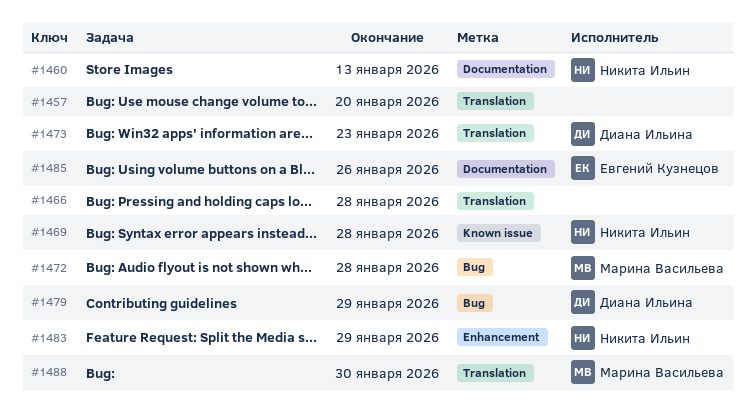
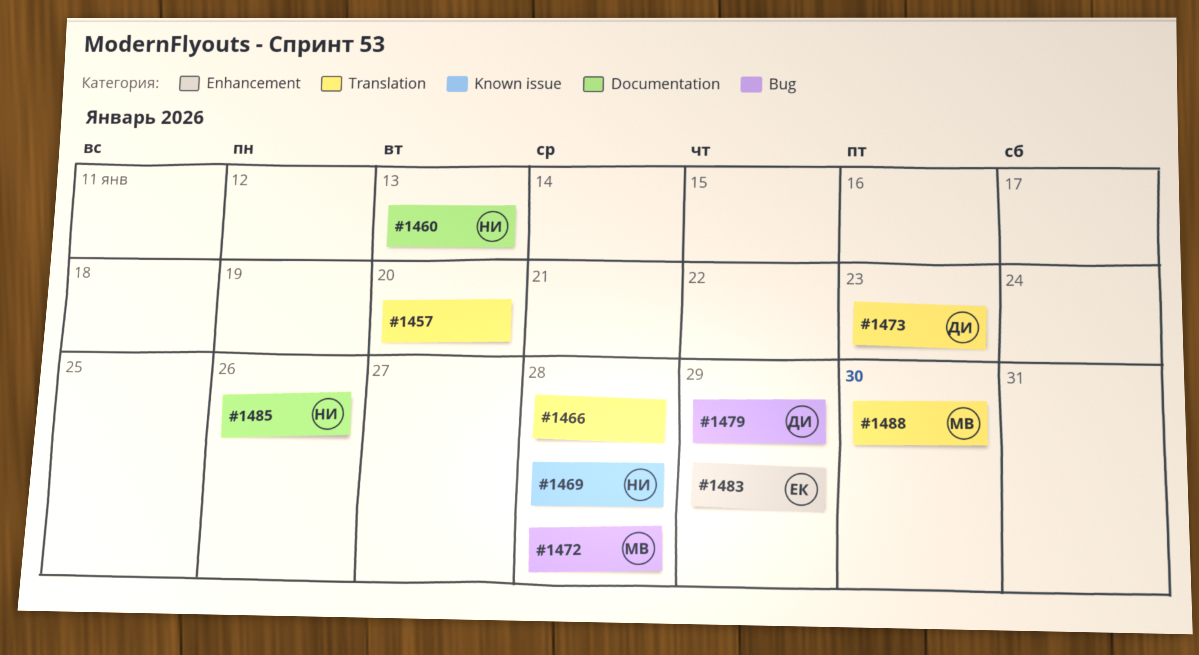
#1483, owner: Никита Ильин -> Евгений Кузнецов
#1485, owner: Евгений Кузнецов -> Никита Ильин

